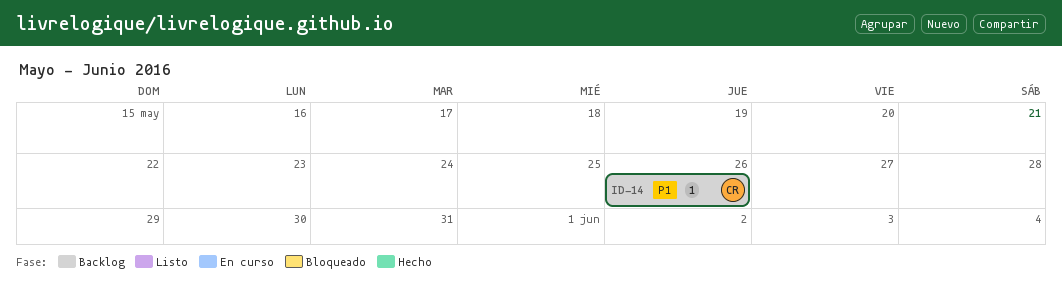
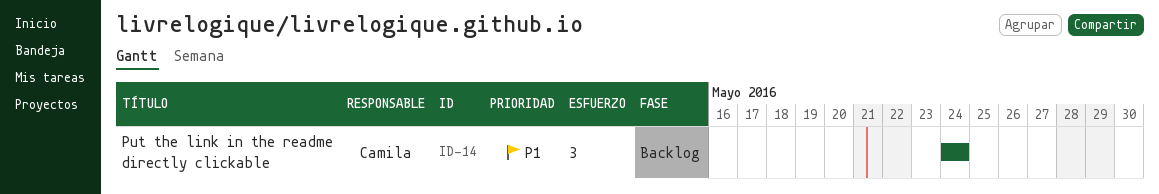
ID-14, estimate: 1 -> 3
ID-14, due: May 26 -> May 24

